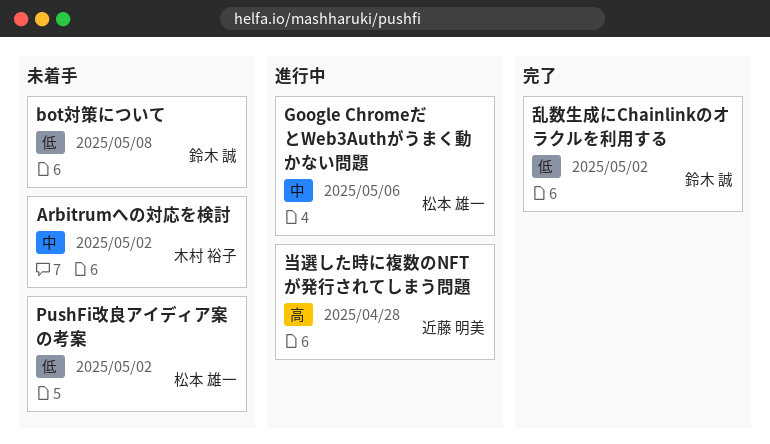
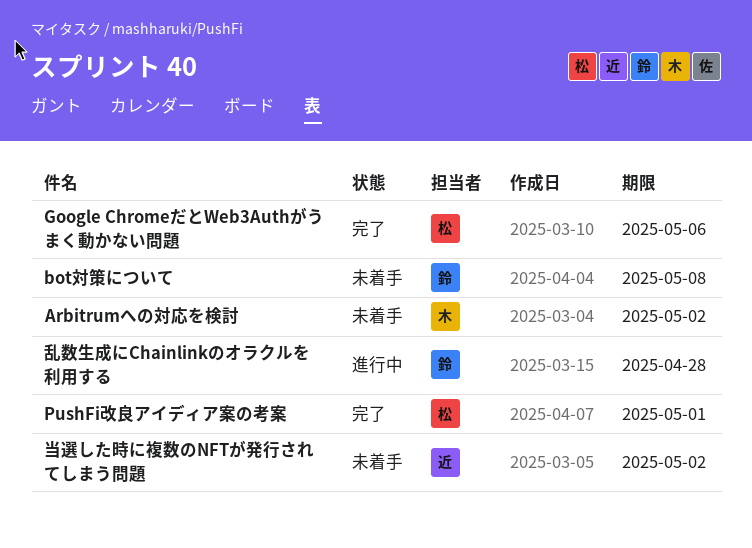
Google ChromeだとWeb3Authがうまく動かない問題, status: 進行中 -> 完了
PushFi改良アイディア案の考案, status: 未着手 -> 完了
PushFi改良アイディア案の考案, due: May 2 -> May 1
乱数生成にChainlinkのオラクルを利用する, status: 完了 -> 進行中
乱数生成にChainlinkのオラクルを利用する, due: May 2 -> Apr 28
当選した時に複数のNFTが発行されてしまう問題, status: 進行中 -> 未着手
当選した時に複数のNFTが発行されてしまう問題, due: Apr 28 -> May 2

